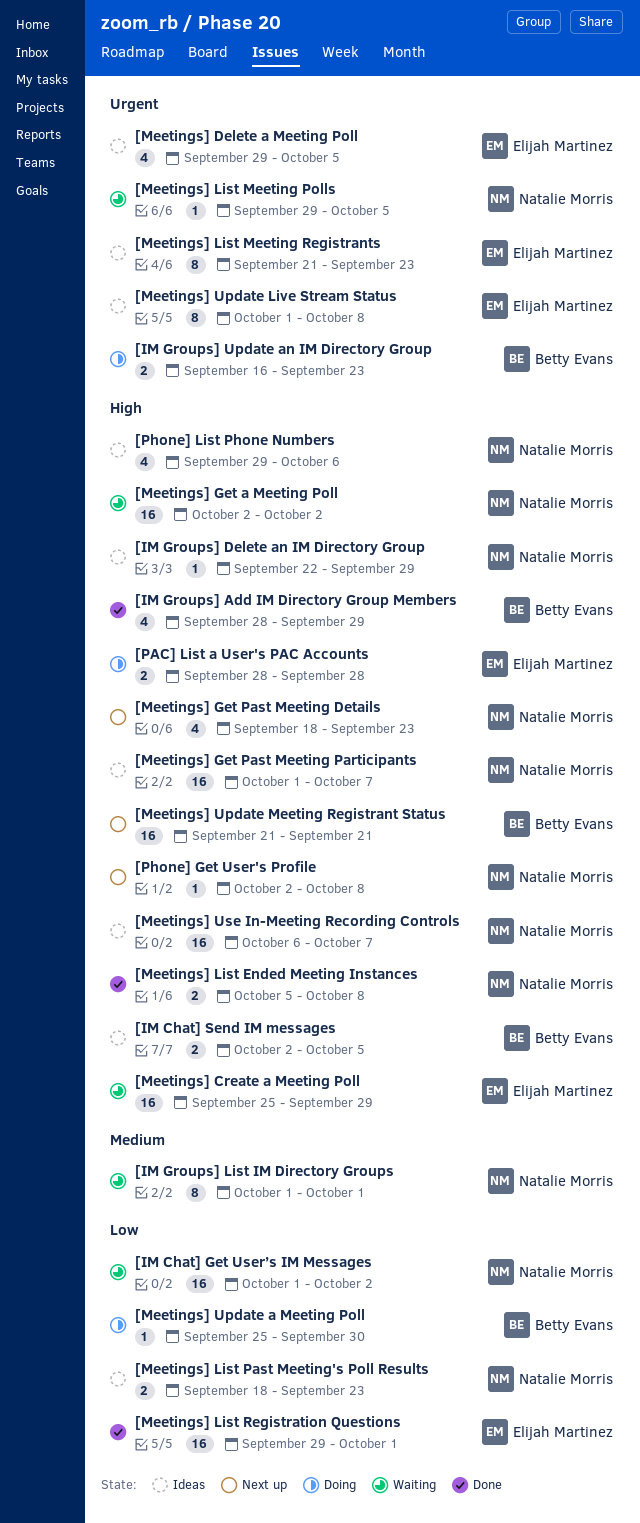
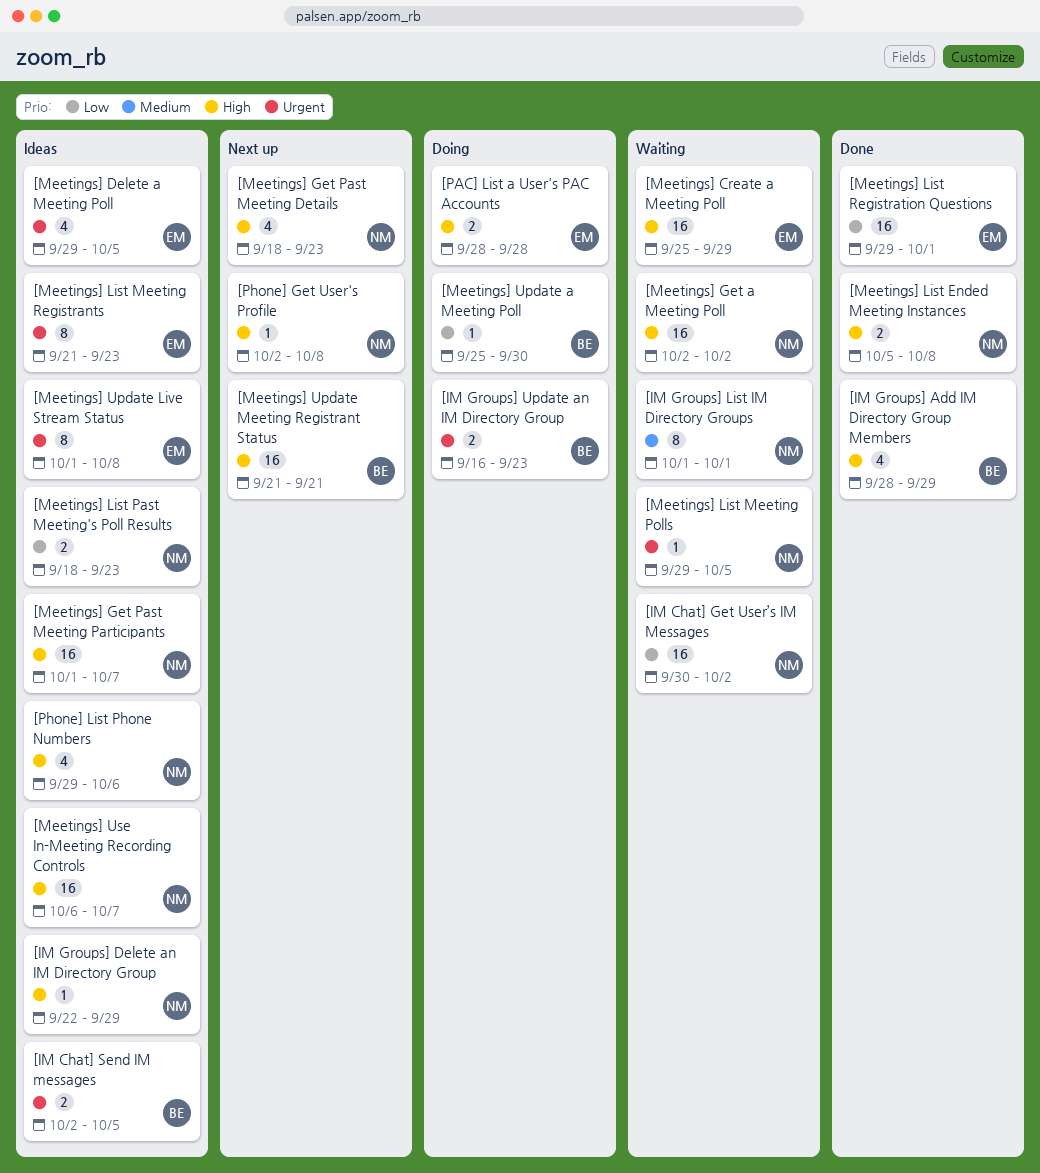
[IM Chat] Get User’s IM Messages, start: Oct 1 -> Sep 30
[IM Chat] Send IM messages, priority: High -> Urgent

